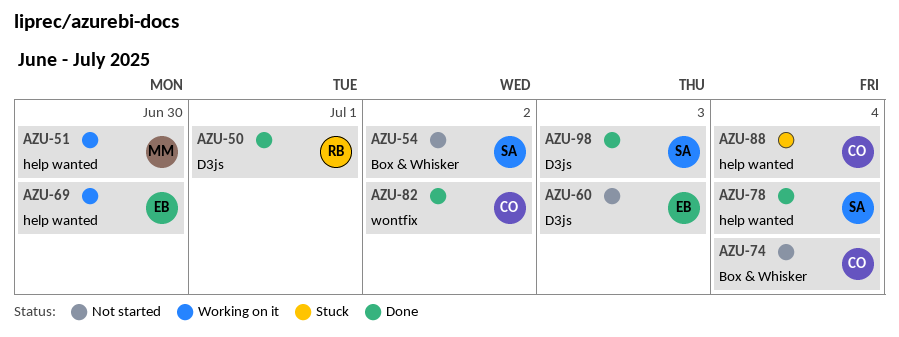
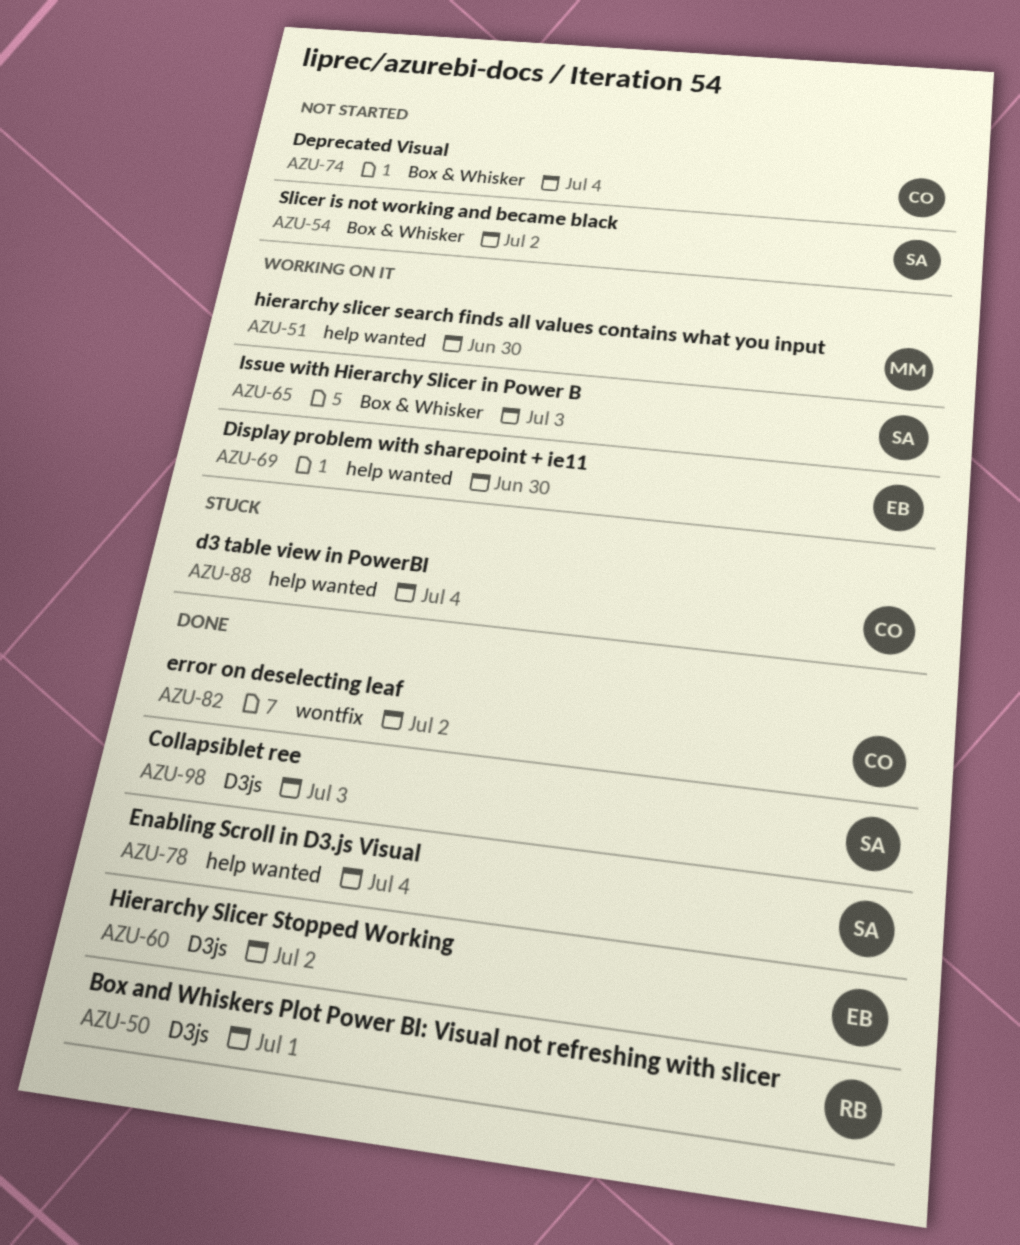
AZU-60, status: Not started -> Done
AZU-60, due: Jul 3 -> Jul 2
AZU-65: none -> present

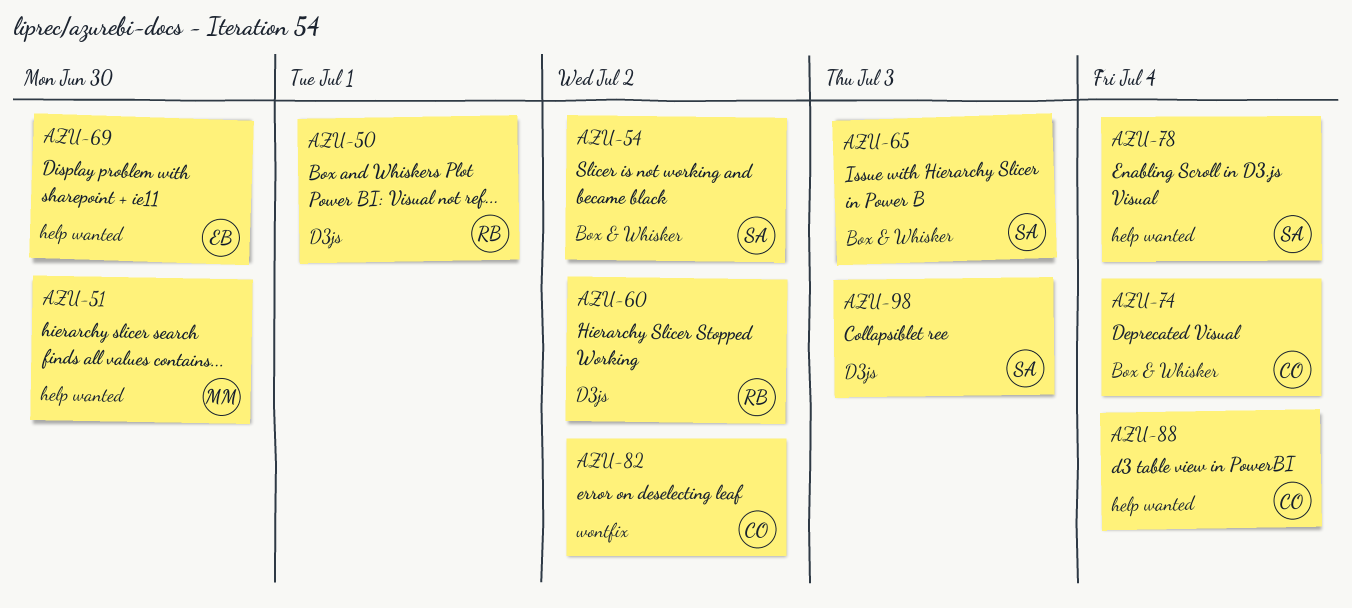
AZU-60, owner: EB -> RB

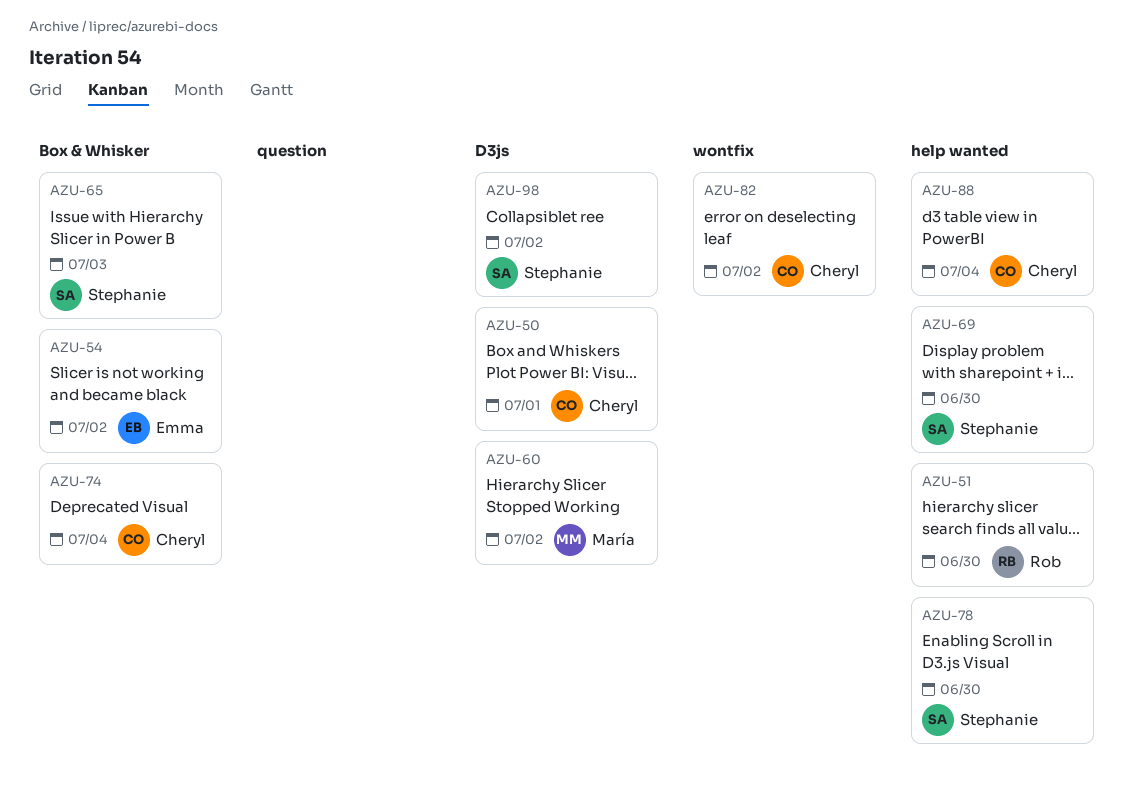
AZU-50, owner: Rob -> Cheryl
AZU-51, owner: María -> Rob
AZU-54, owner: Stephanie -> Emma
AZU-60, owner: Rob -> María
AZU-69, owner: Emma -> Stephanie
AZU-78, due: Jul 4 -> Jun 30
AZU-98, due: Jul 3 -> Jul 2

